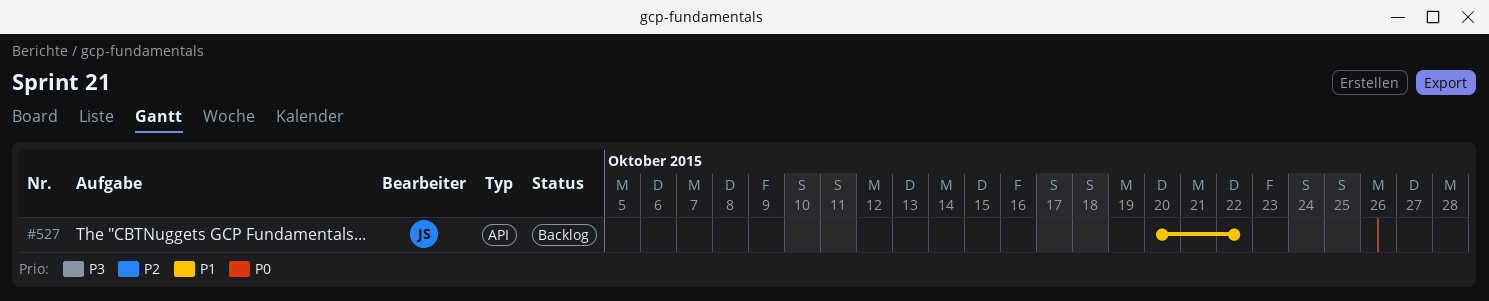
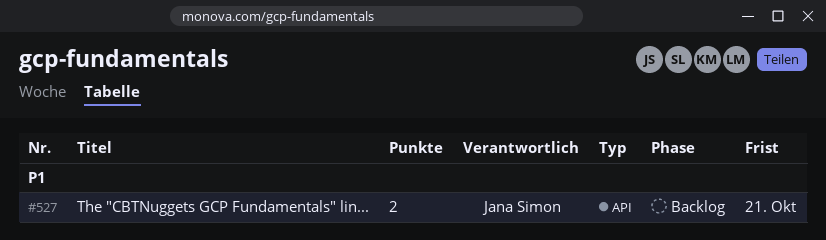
#527, due: Oct 22 -> Oct 21

